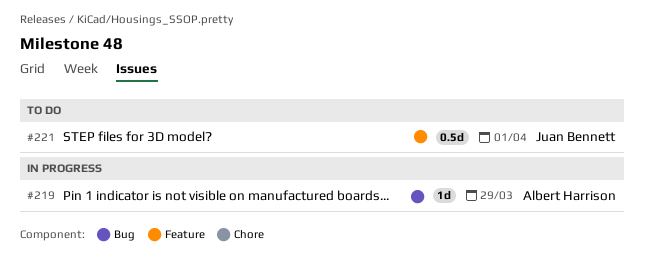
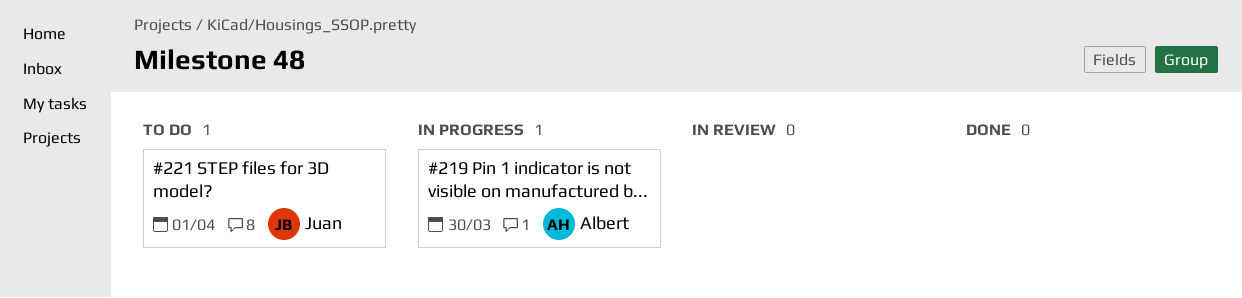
#219, due: Mar 29 -> Mar 30

